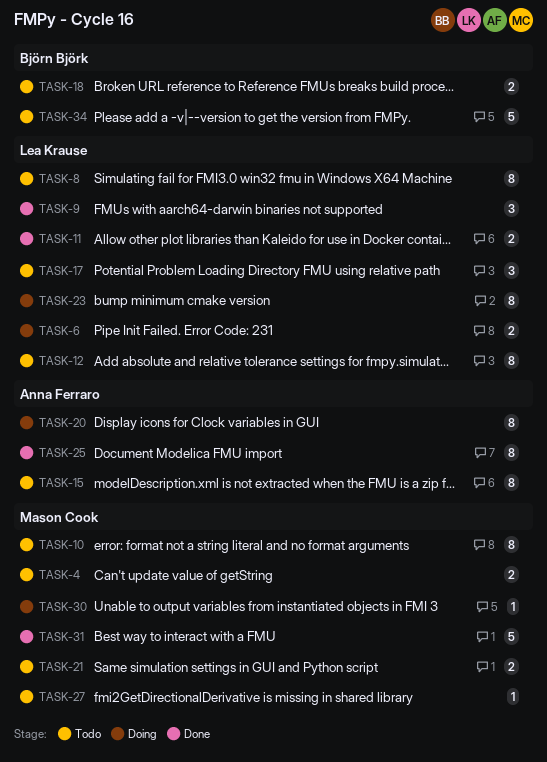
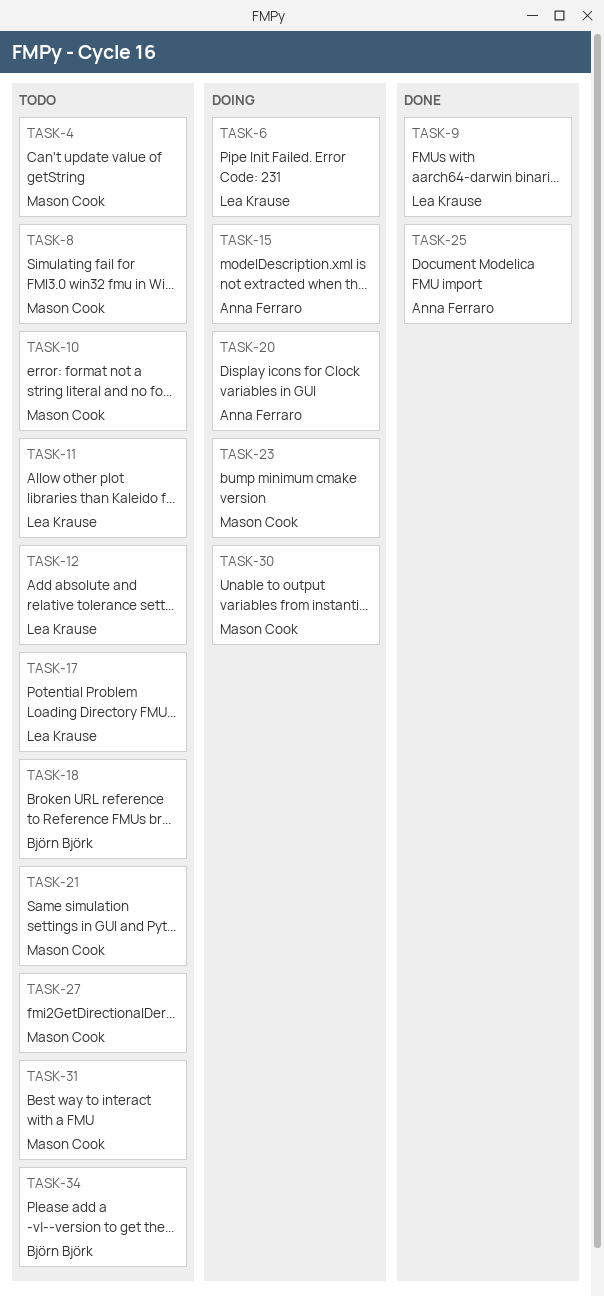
TASK-8, owner: Lea Krause -> Mason Cook
TASK-11, status: Done -> Todo
TASK-15, status: Todo -> Doing
TASK-23, owner: Lea Krause -> Mason Cook
TASK-31, status: Done -> Todo

